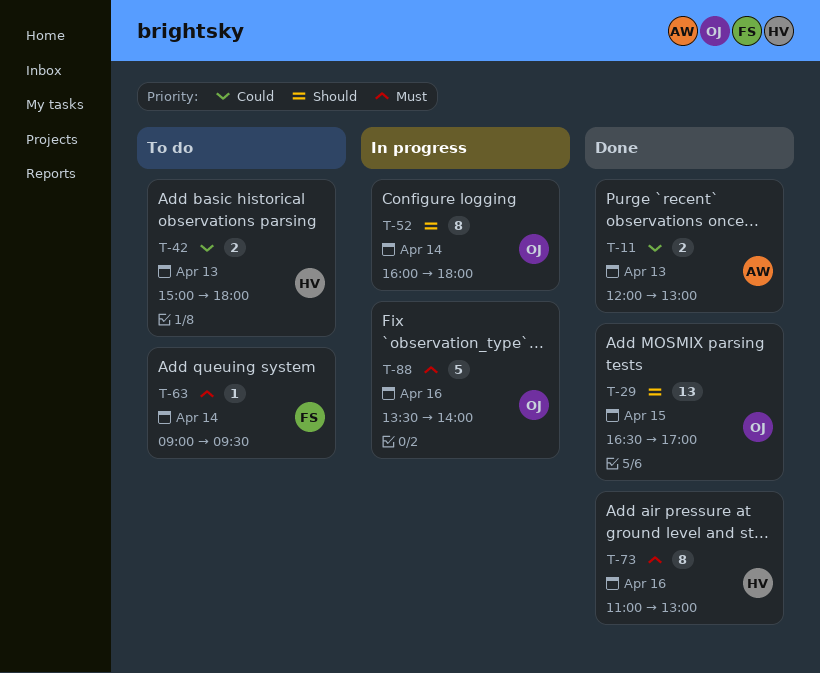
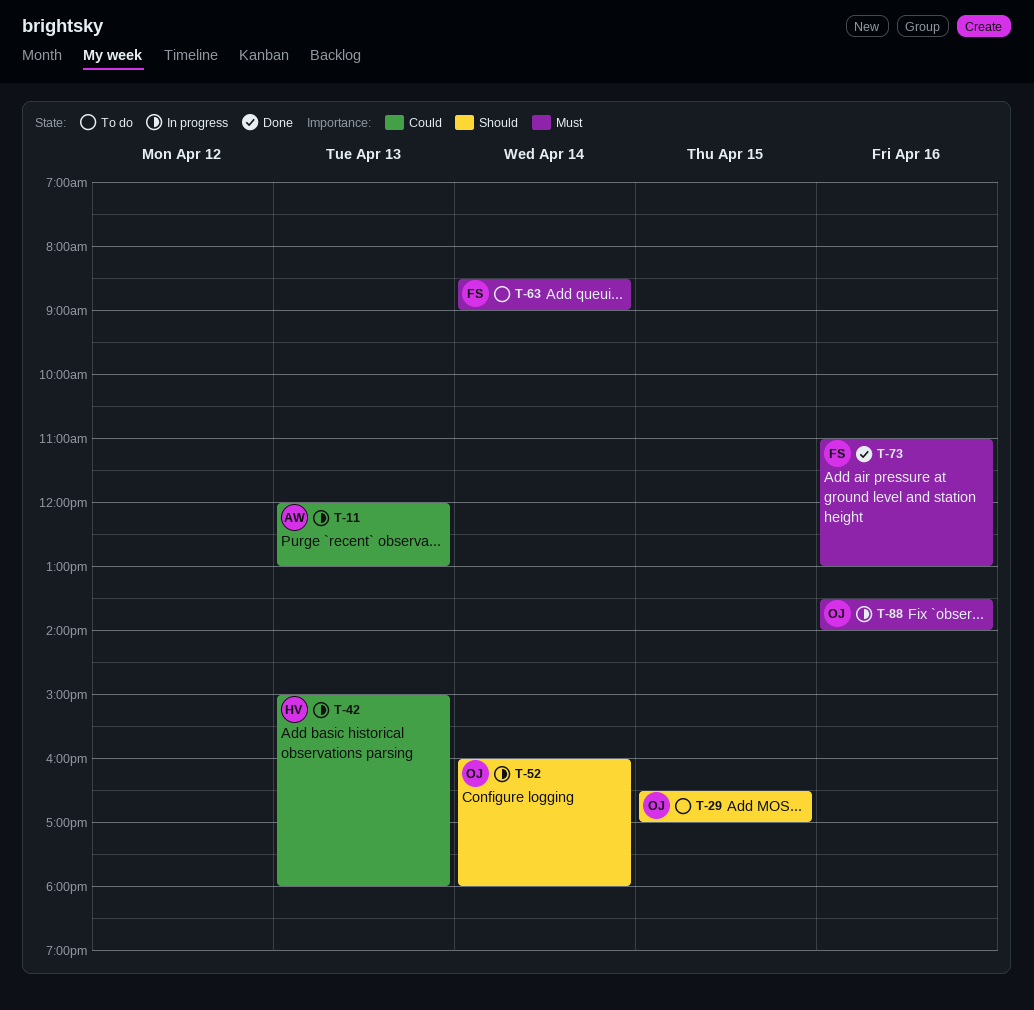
T-11, status: Done -> In progress
T-29, status: Done -> To do
T-42, status: To do -> In progress
T-63, begins: 09:00 -> 08:30
T-63, ends: 09:30 -> 09:00
T-73, owner: HV -> FS

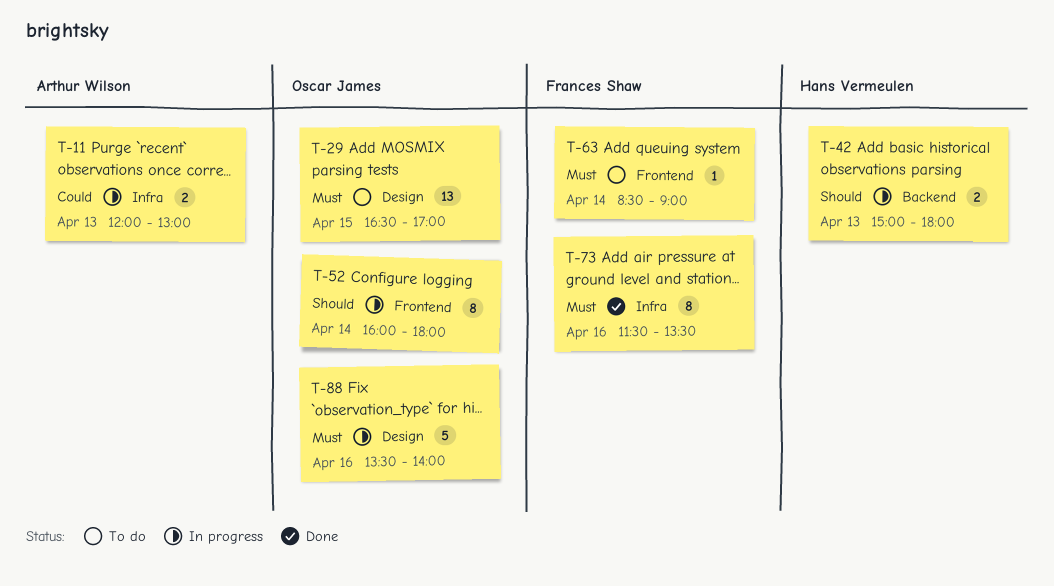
T-29, priority: Should -> Must
T-42, priority: Could -> Should
T-73, begins: 11:00 -> 11:30
T-73, ends: 13:00 -> 13:30

